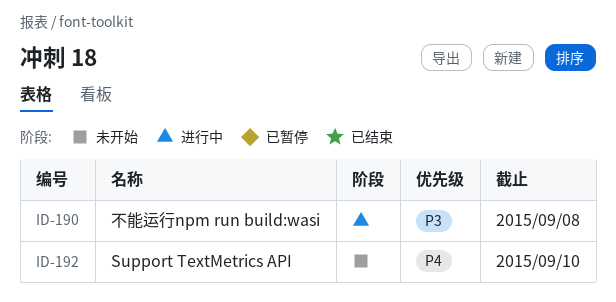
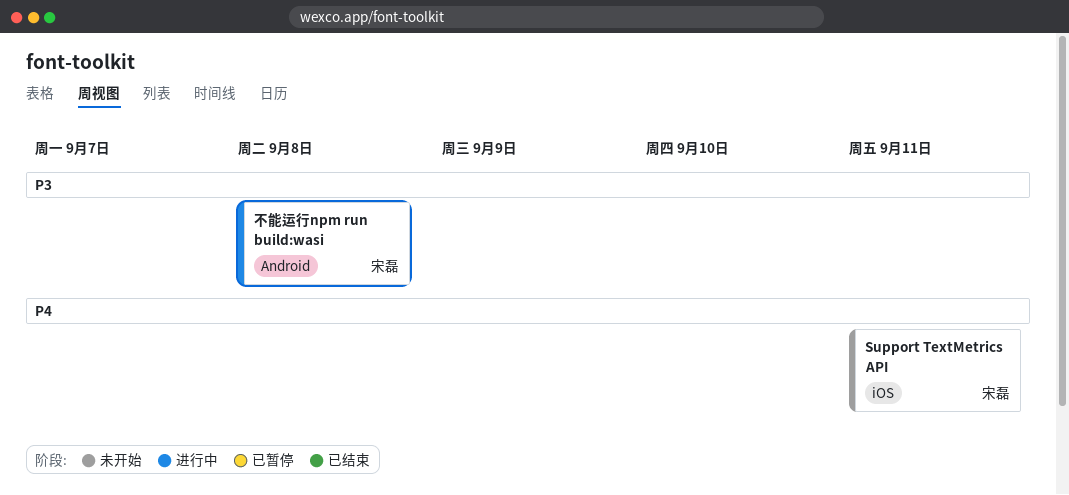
Support TextMetrics API, due: Sep 10 -> Sep 11

